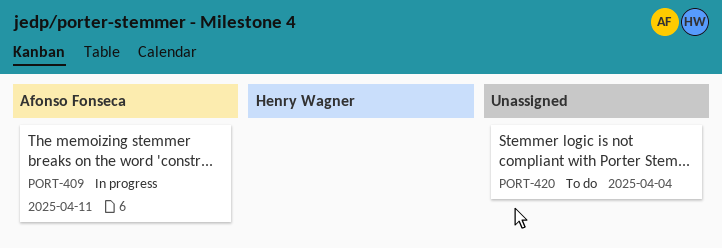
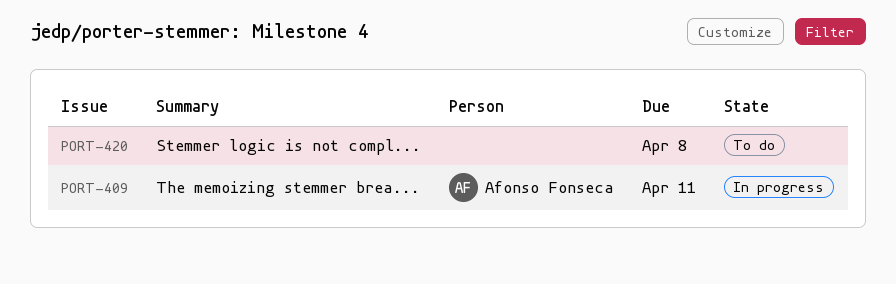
PORT-420, due: Apr 4 -> Apr 8

